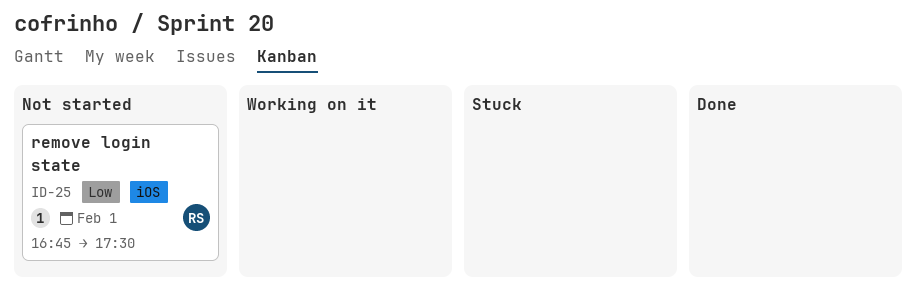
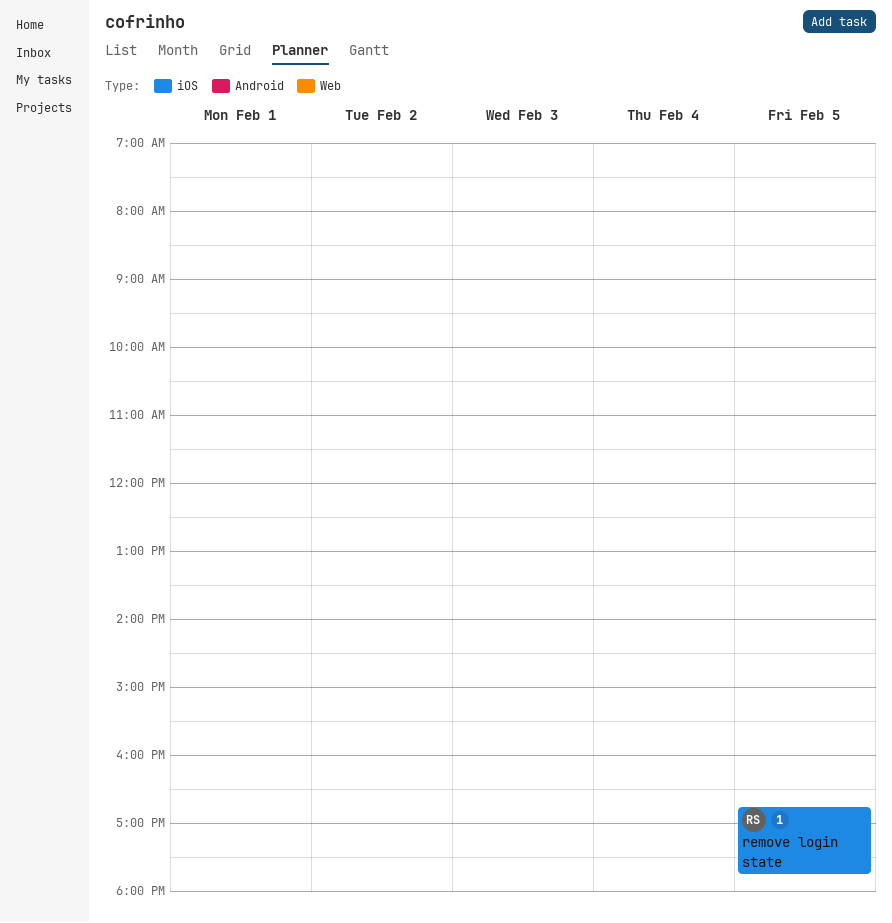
remove login state, day: Feb 1 -> Feb 5
remove login state, ends: 17:30 -> 17:45

